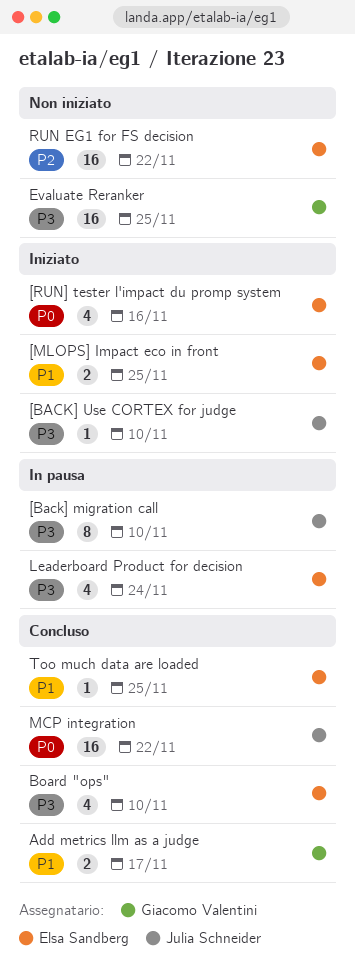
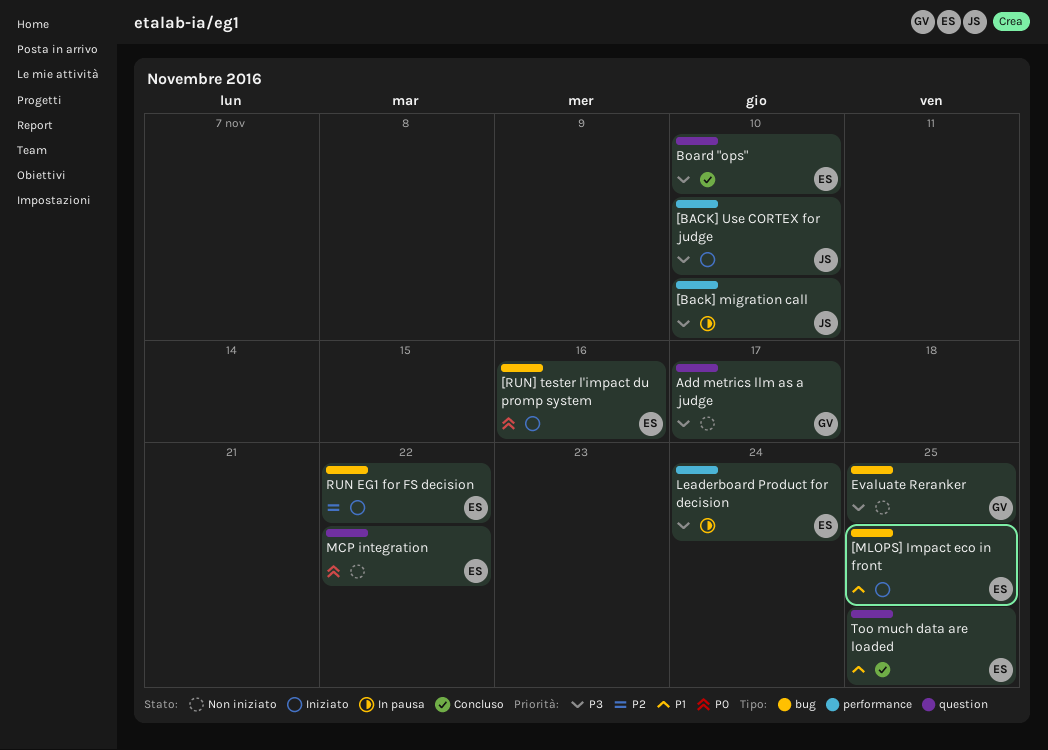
Add metrics llm as a judge, status: Concluso -> Non iniziato
Add metrics llm as a judge, priority: P1 -> P3
MCP integration, status: Concluso -> Non iniziato
MCP integration, owner: Julia Schneider -> Elsa Sandberg
RUN EG1 for FS decision, status: Non iniziato -> Iniziato

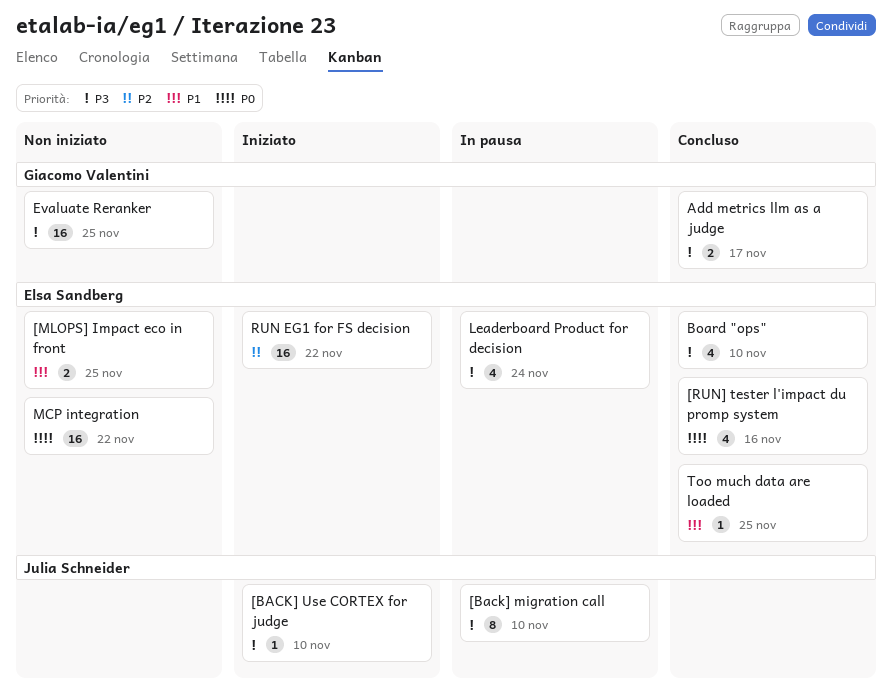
[MLOPS] Impact eco in front, status: Iniziato -> Non iniziato
[RUN] tester l'impact du promp system, status: Iniziato -> Concluso
Add metrics llm as a judge, status: Non iniziato -> Concluso

